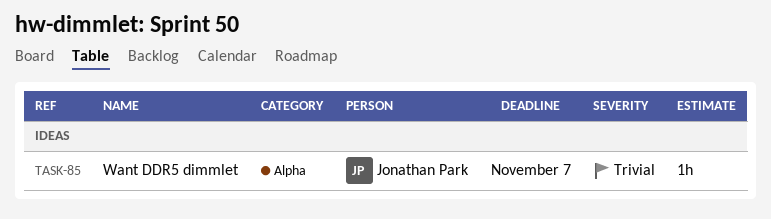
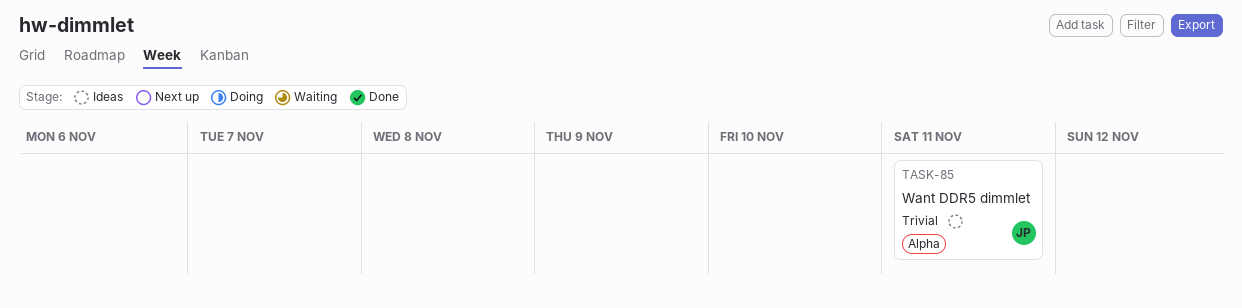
TASK-85, due: Nov 7 -> Nov 11

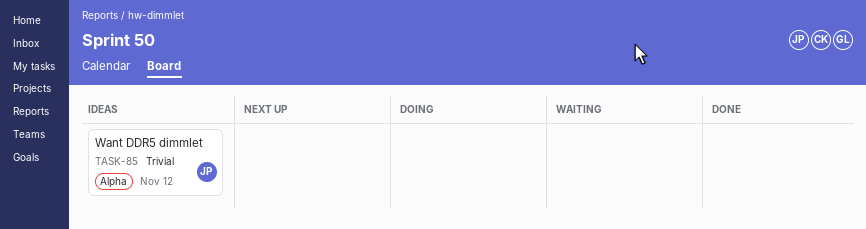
TASK-85, due: Nov 11 -> Nov 12

